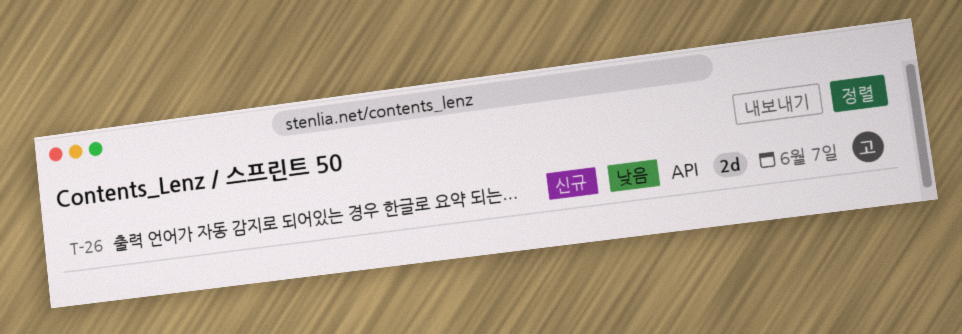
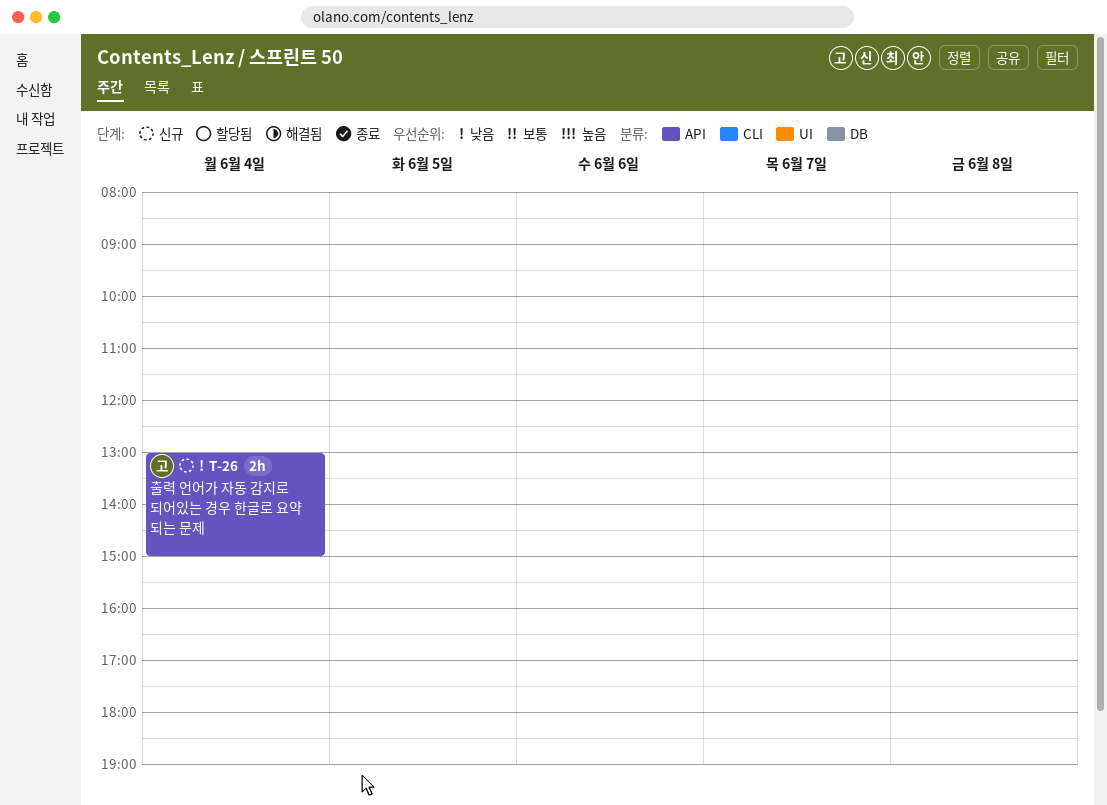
T-26, estimate: 2d -> 2h
T-26, day: Jun 7 -> Jun 4

